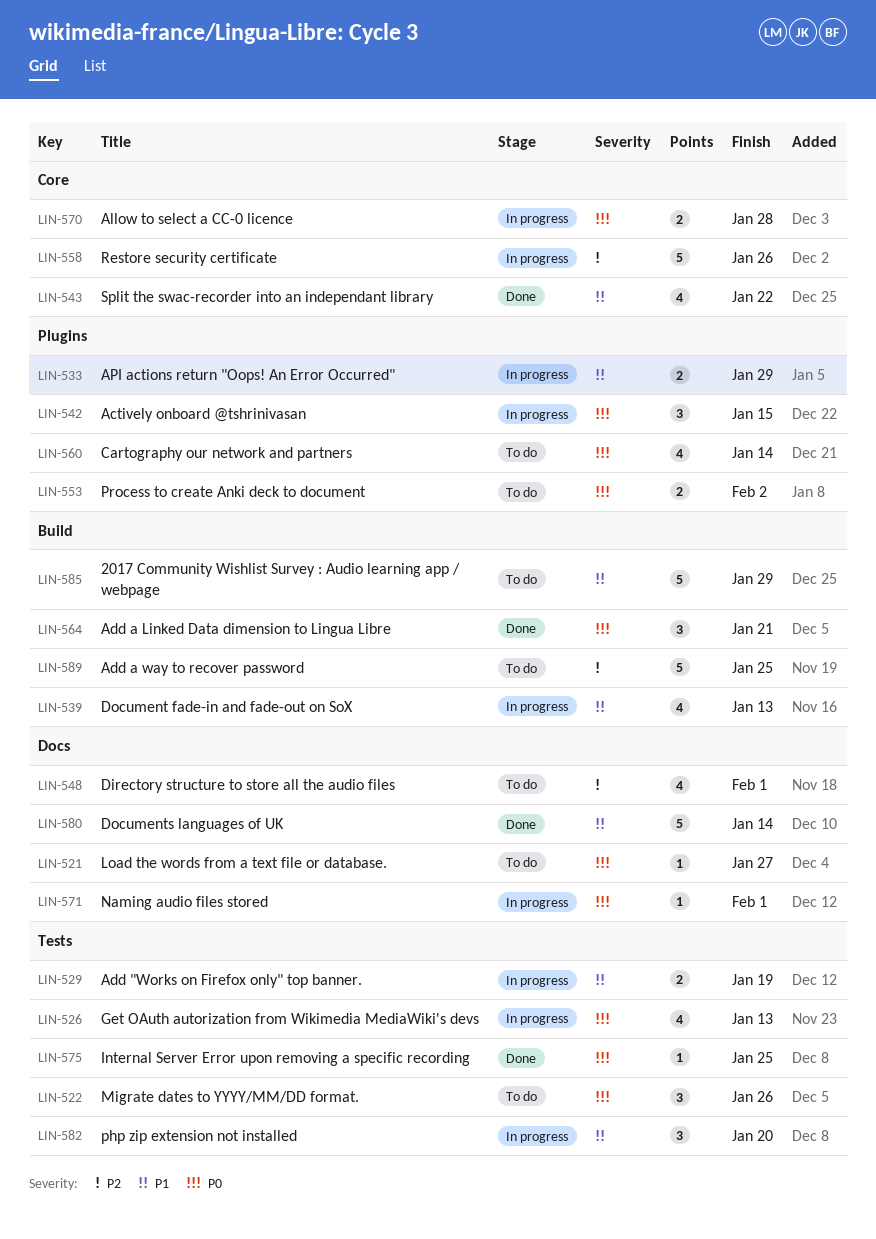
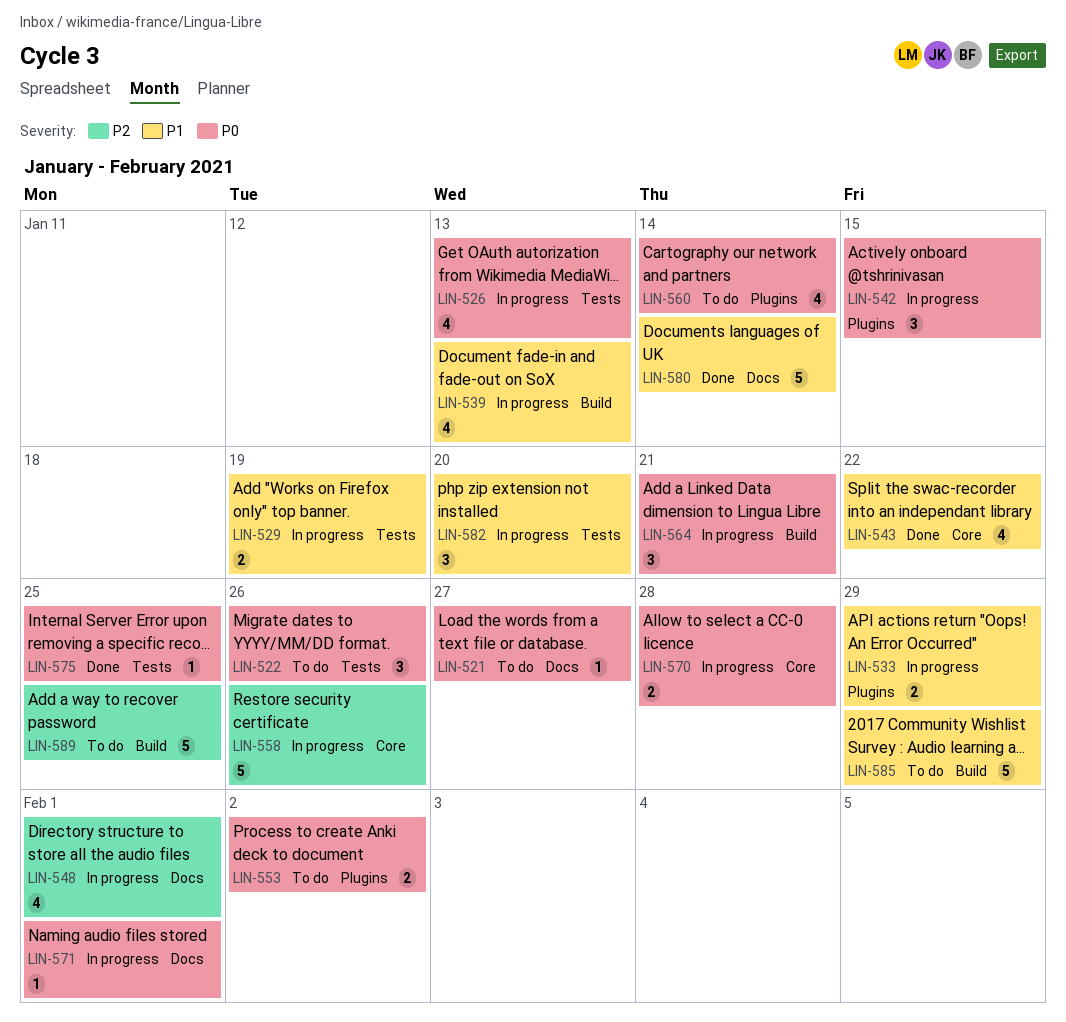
LIN-548, status: To do -> In progress
LIN-564, status: Done -> In progress

